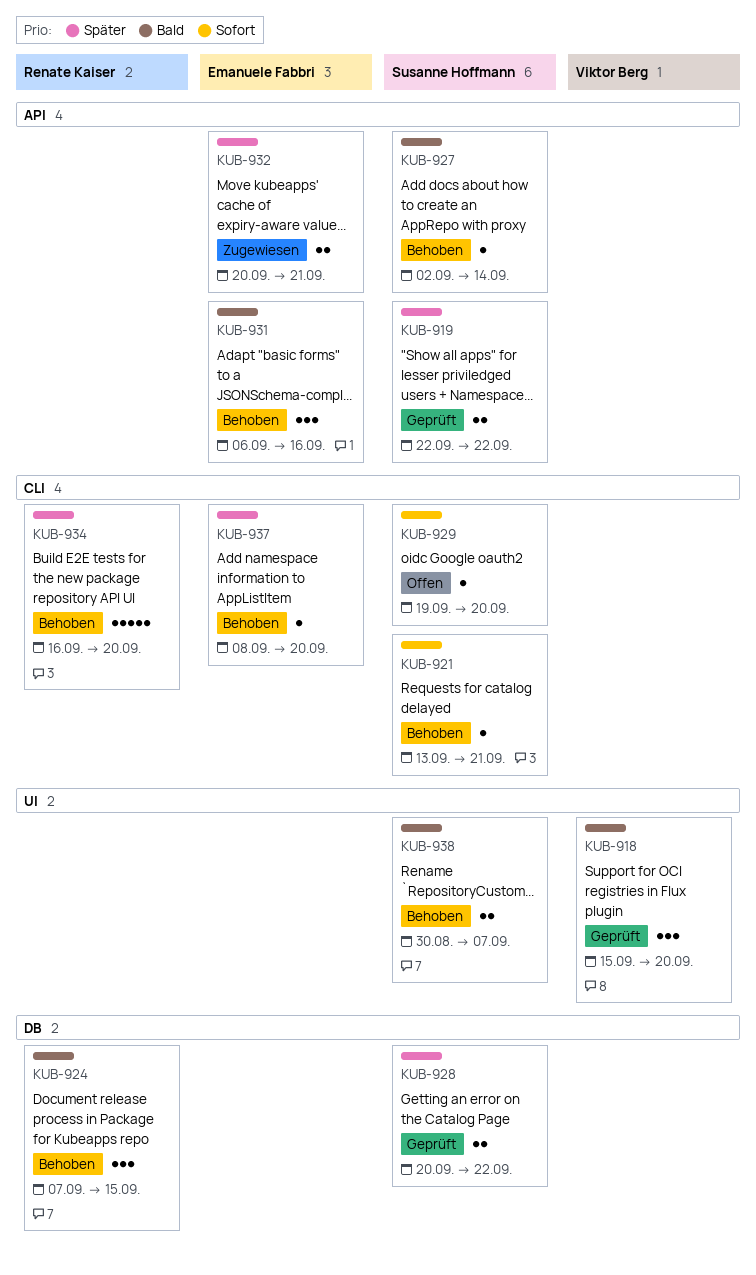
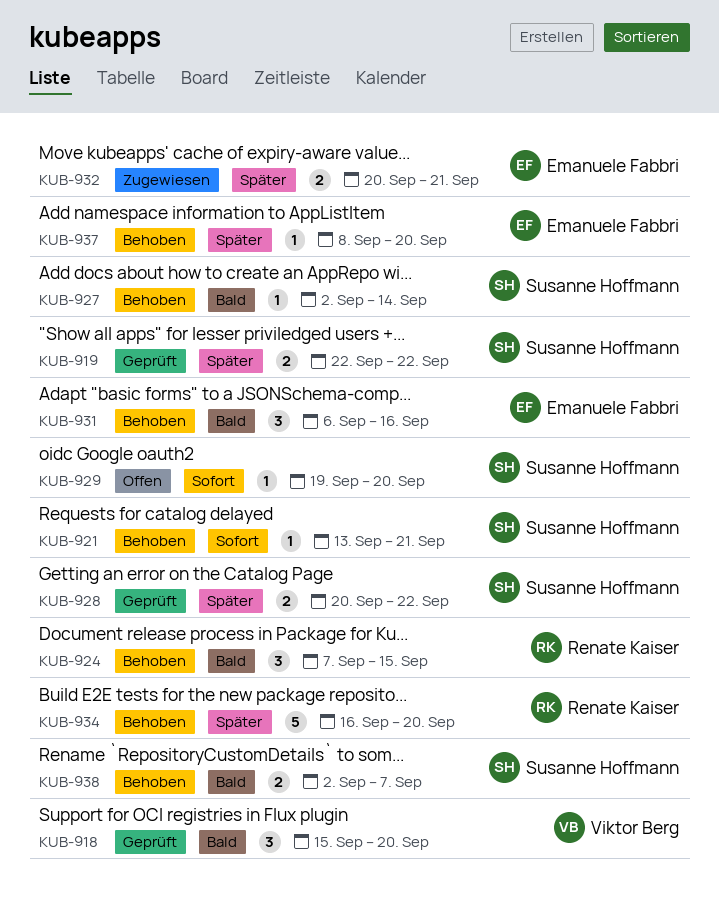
KUB-938, start: Aug 30 -> Sep 2

